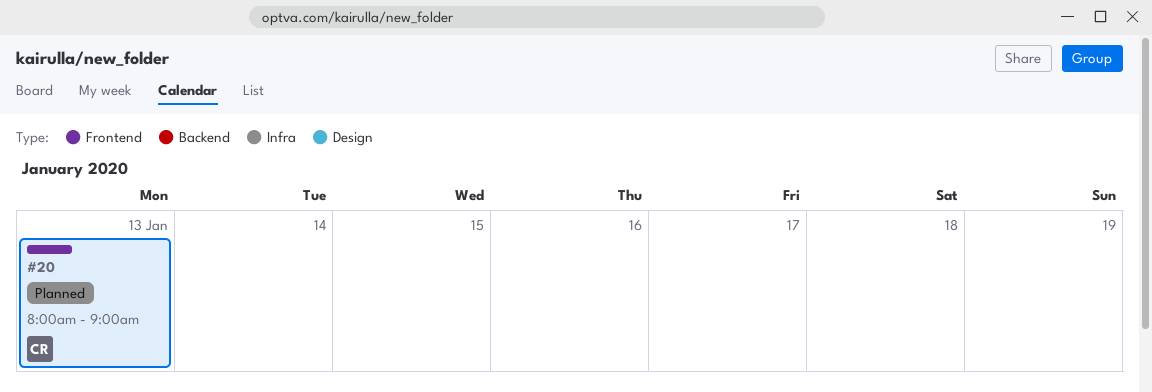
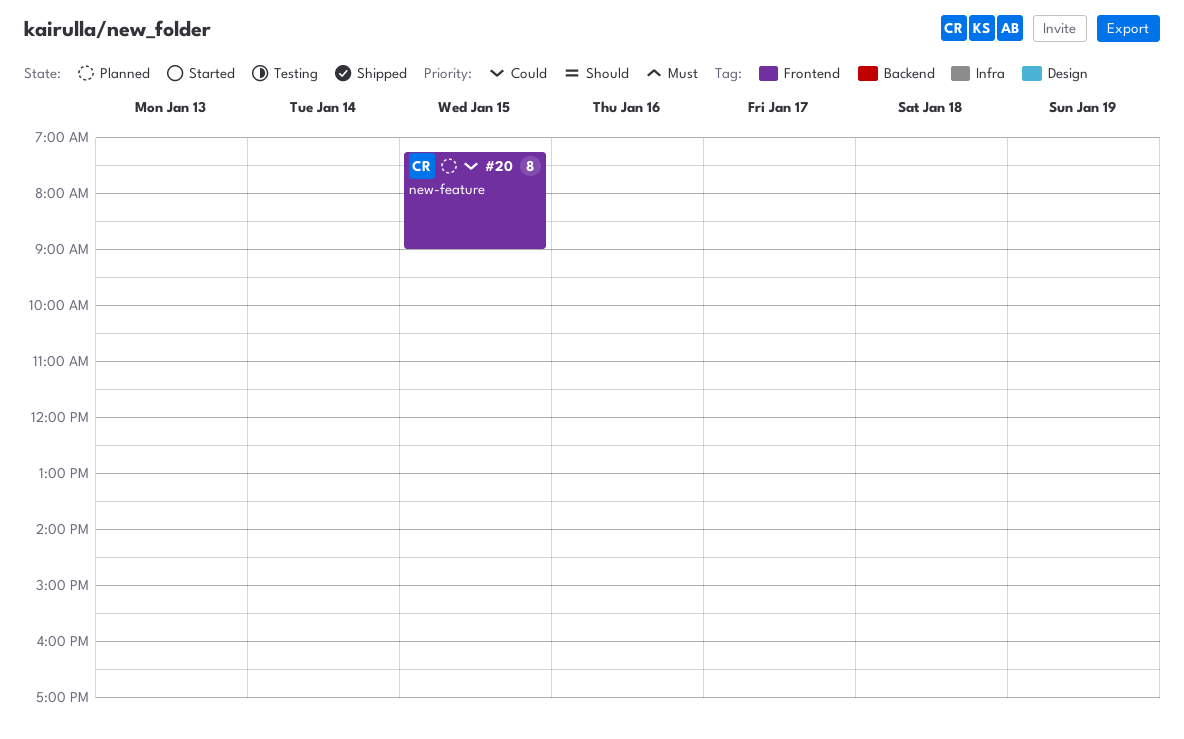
#20, day: Jan 13 -> Jan 15
#20, begins: 08:00 -> 07:15

